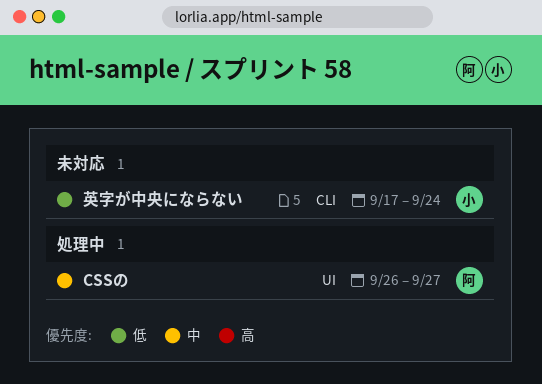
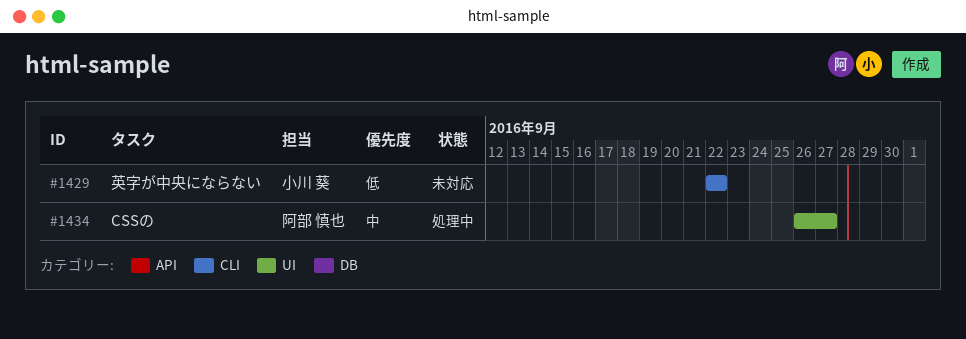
英字が中央にならない, start: Sep 17 -> Sep 22
英字が中央にならない, due: Sep 24 -> Sep 22

